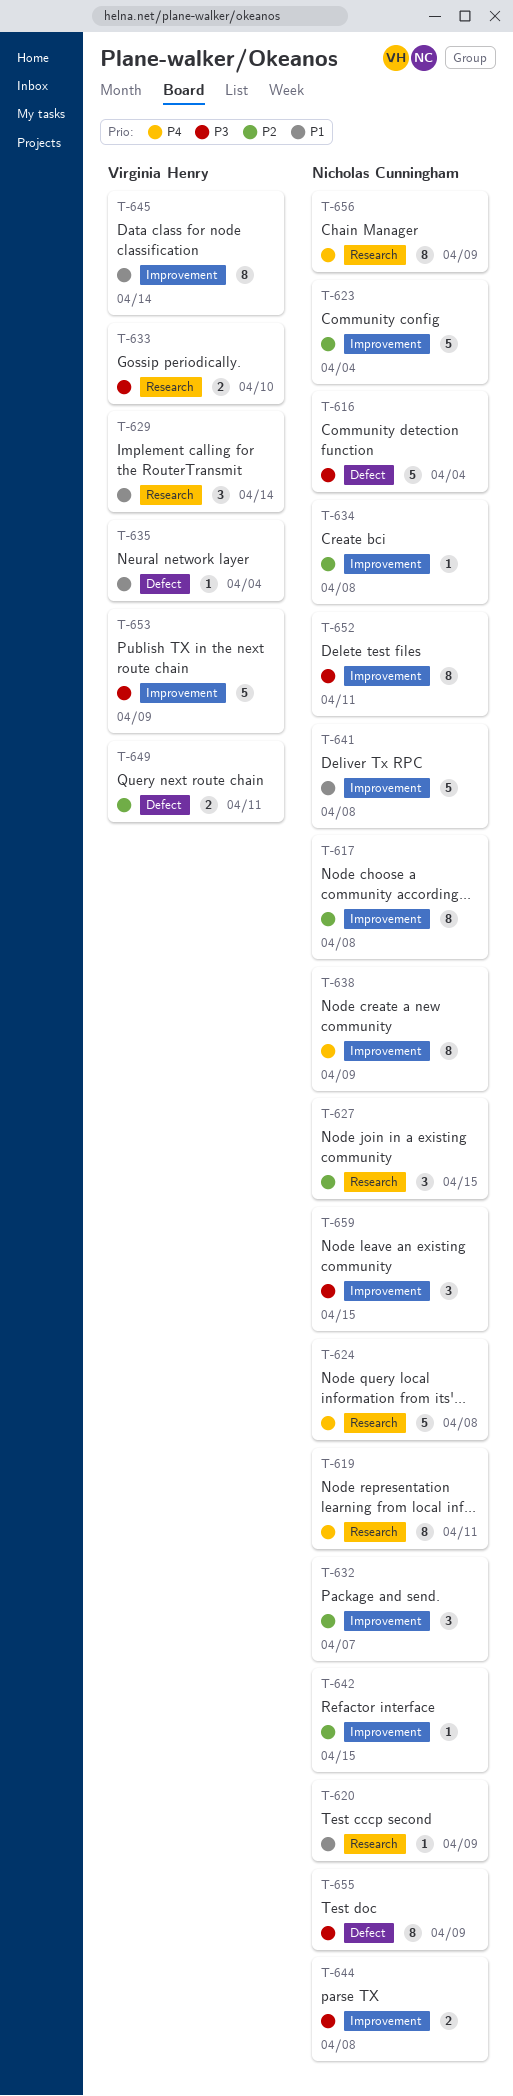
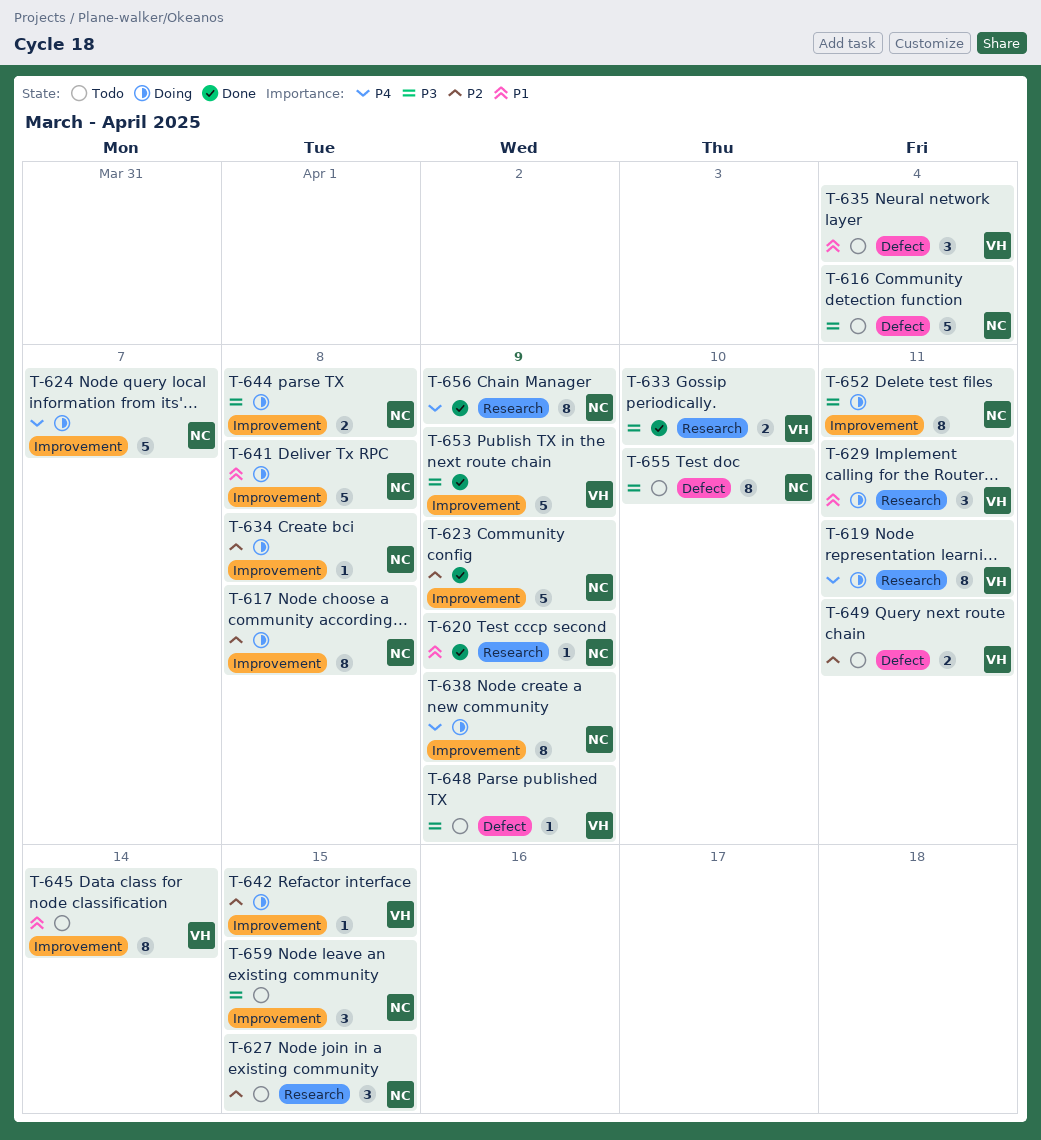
T-619, owner: Nicholas Cunningham -> Virginia Henry
T-623, due: Apr 4 -> Apr 9
T-624, label: Research -> Improvement
T-624, due: Apr 8 -> Apr 7
T-629, due: Apr 14 -> Apr 11
T-632: present -> none
T-635, estimate: 1 -> 3
T-642, owner: Nicholas Cunningham -> Virginia Henry
T-648: none -> present
T-655, due: Apr 9 -> Apr 10

